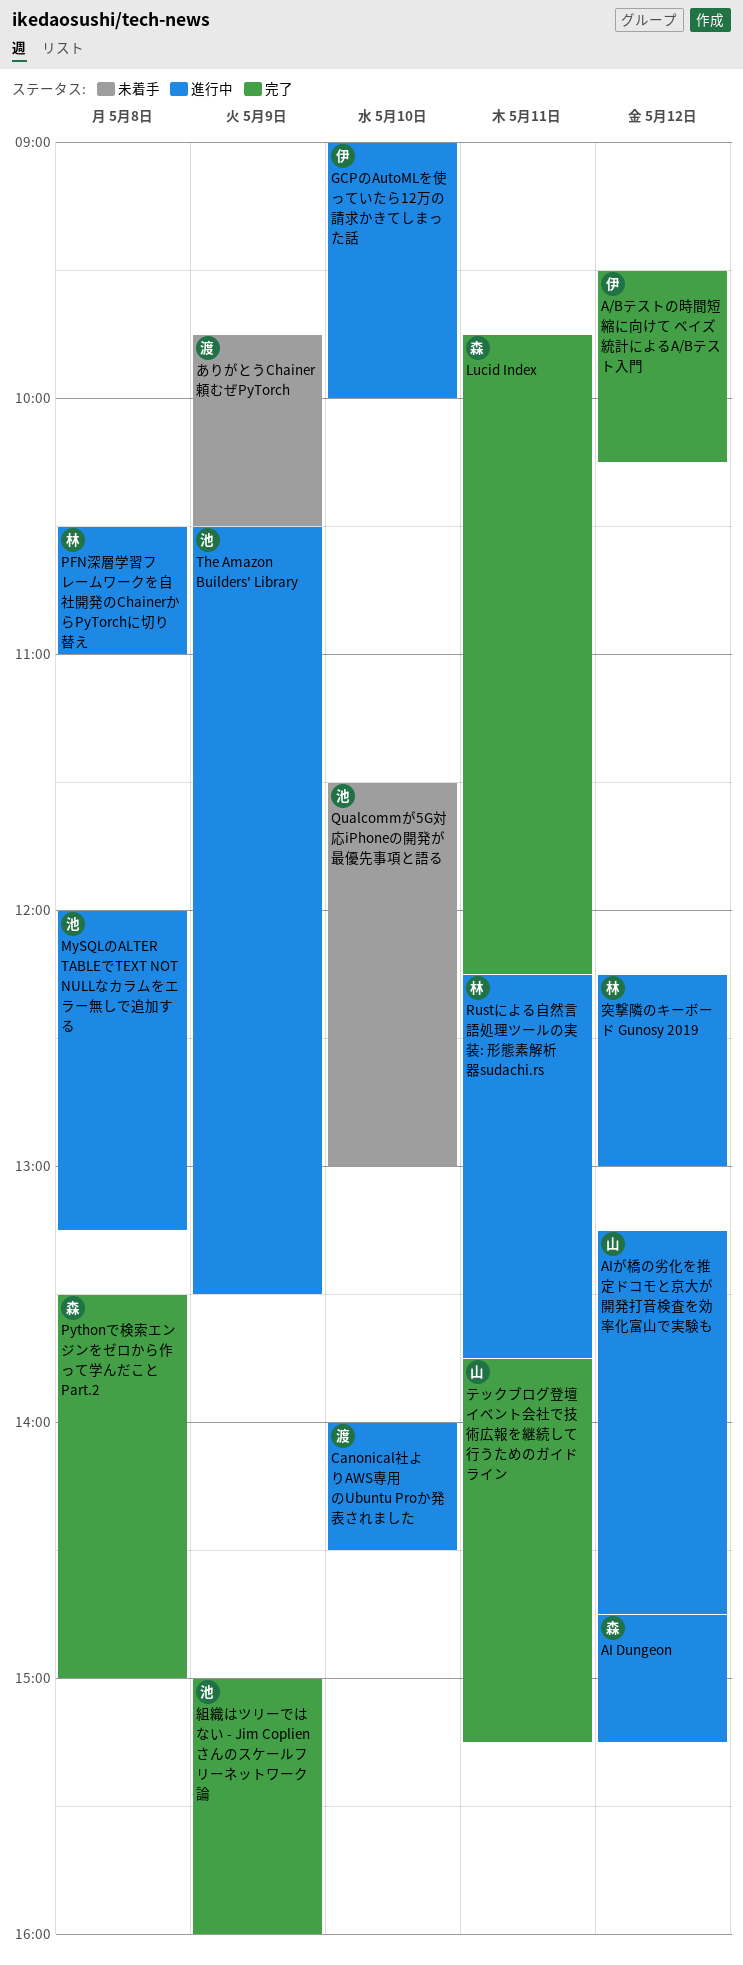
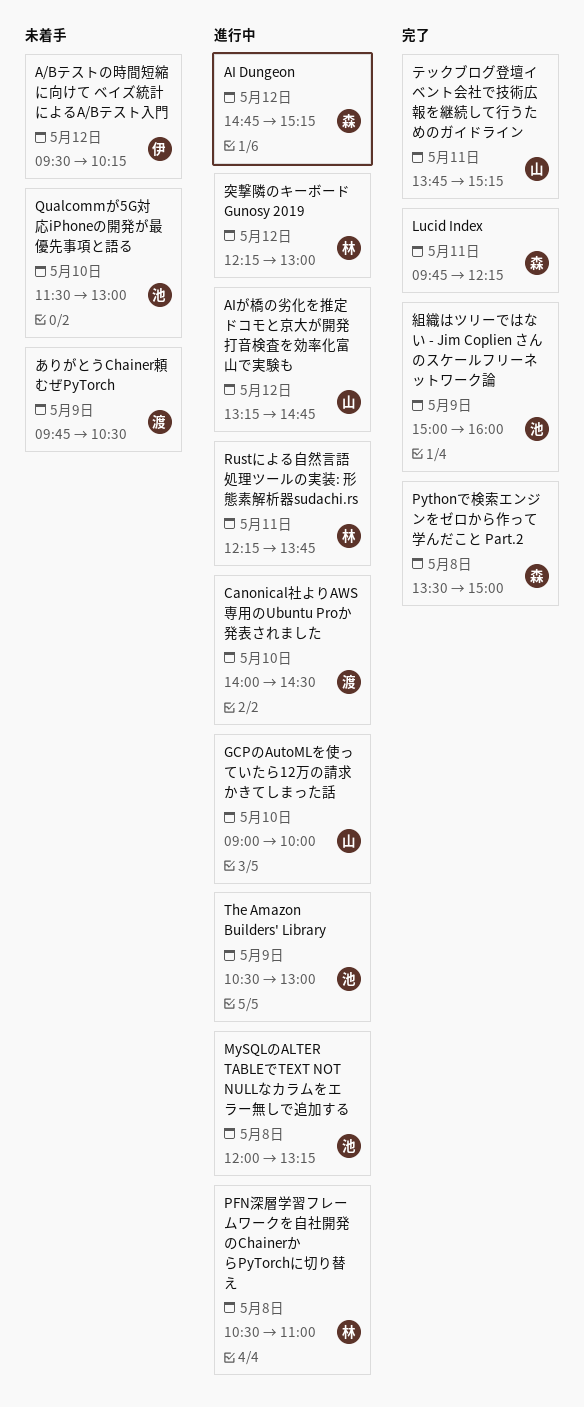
A/Bテストの時間短縮に向けて ベイズ統計によるA/Bテスト入門, status: 完了 -> 未着手
GCPのAutoMLを使っていたら12万の請求かきてしまった話, owner: 伊 -> 山
The Amazon Builders' Library, ends: 13:30 -> 13:00

